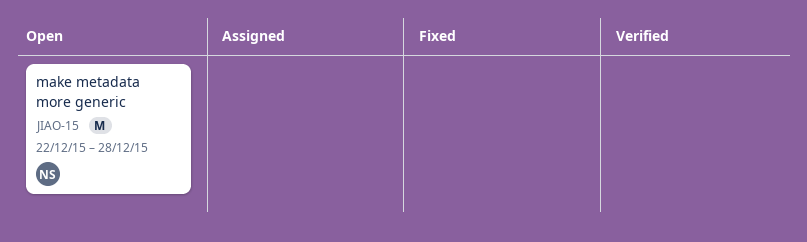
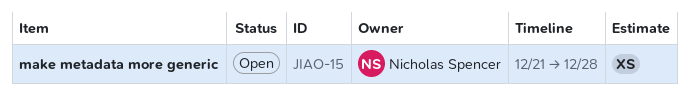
JIAO-15, estimate: M -> XS
JIAO-15, start: Dec 22 -> Dec 21

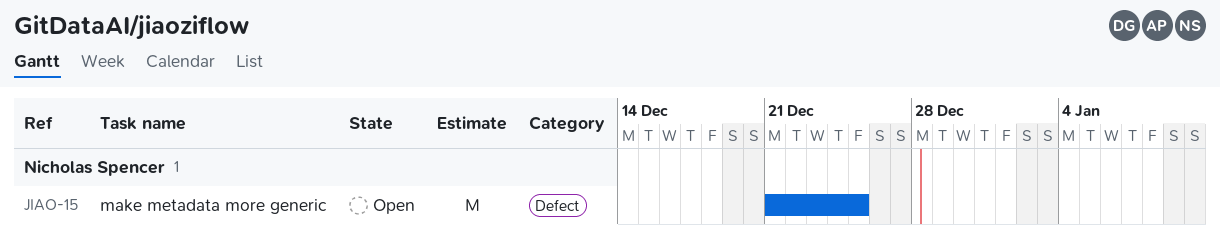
JIAO-15, estimate: XS -> M
JIAO-15, due: Dec 28 -> Dec 25

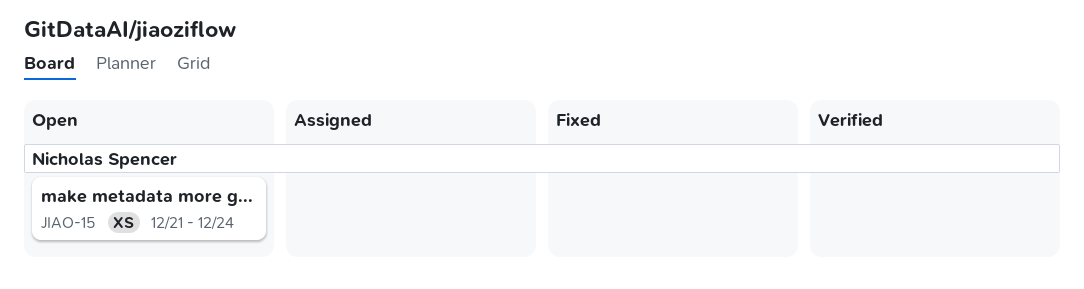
JIAO-15, estimate: M -> XS
JIAO-15, due: Dec 25 -> Dec 24

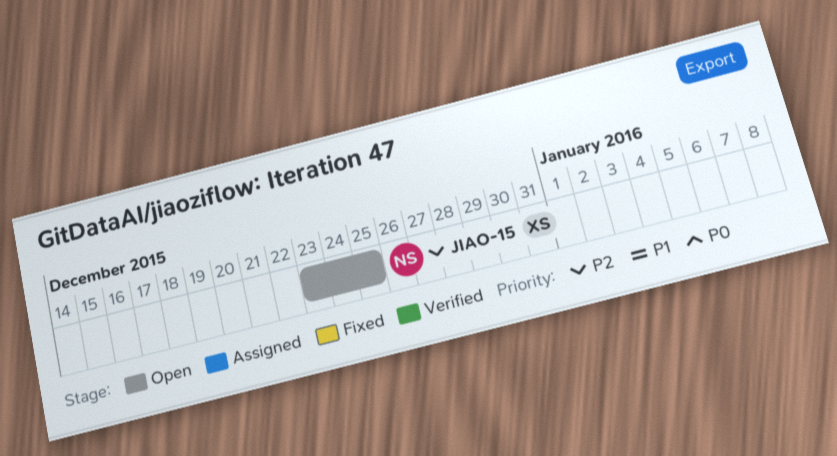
JIAO-15, start: Dec 21 -> Dec 23
JIAO-15, due: Dec 24 -> Dec 25

